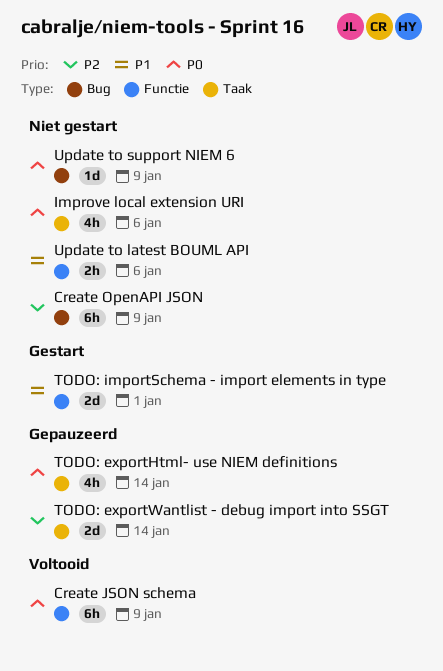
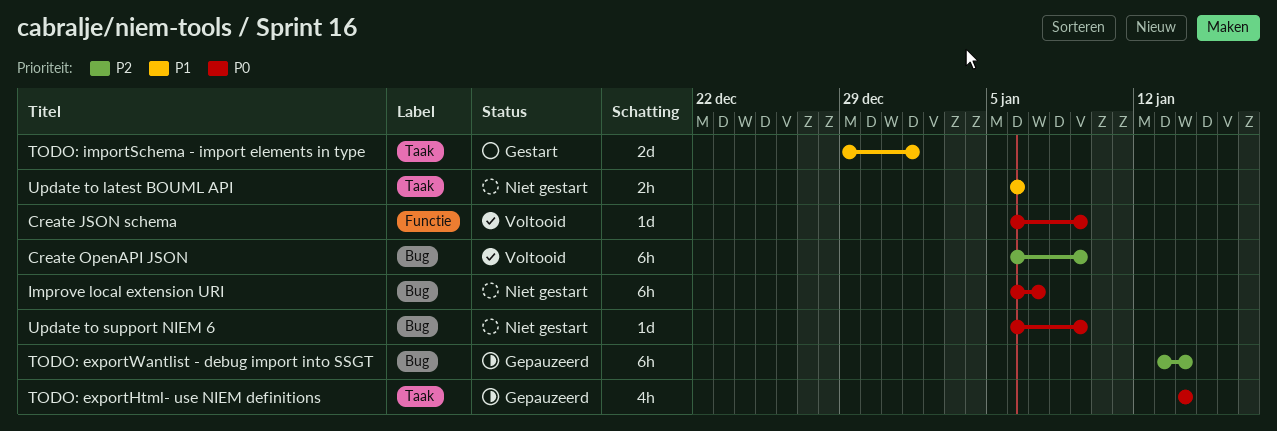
Create JSON schema, estimate: 6h -> 1d
Create OpenAPI JSON, status: Niet gestart -> Voltooid
Improve local extension URI, label: Taak -> Bug
Improve local extension URI, estimate: 4h -> 6h
Improve local extension URI, due: Jan 6 -> Jan 7
TODO: exportWantlist - debug import into SSGT, label: Taak -> Bug
TODO: exportWantlist - debug import into SSGT, estimate: 2d -> 6h
TODO: importSchema - import elements in type, label: Functie -> Taak
Update to latest BOUML API, label: Functie -> Taak

